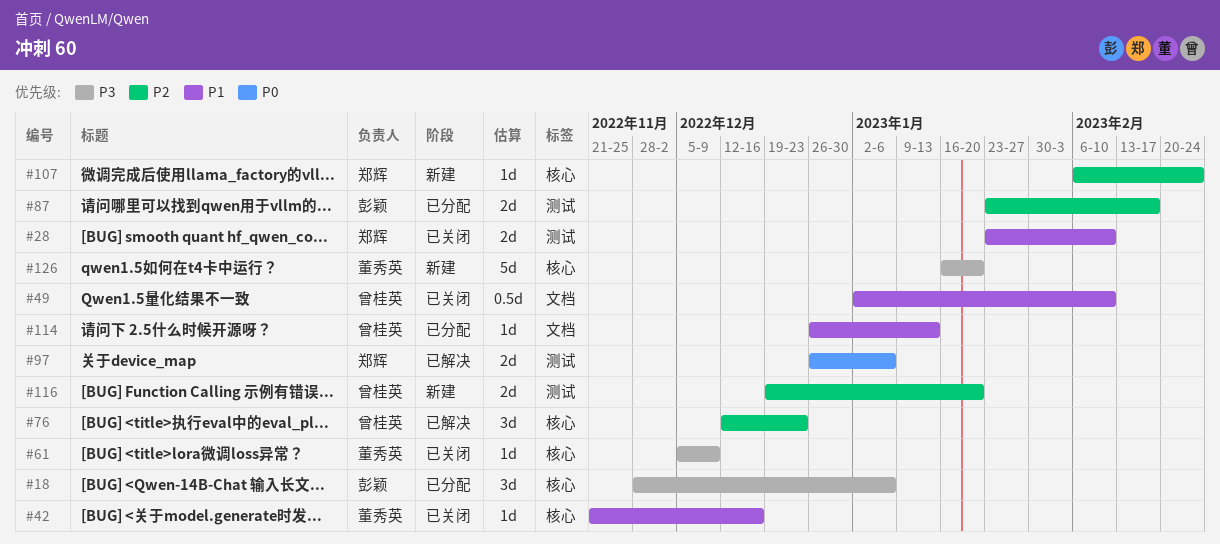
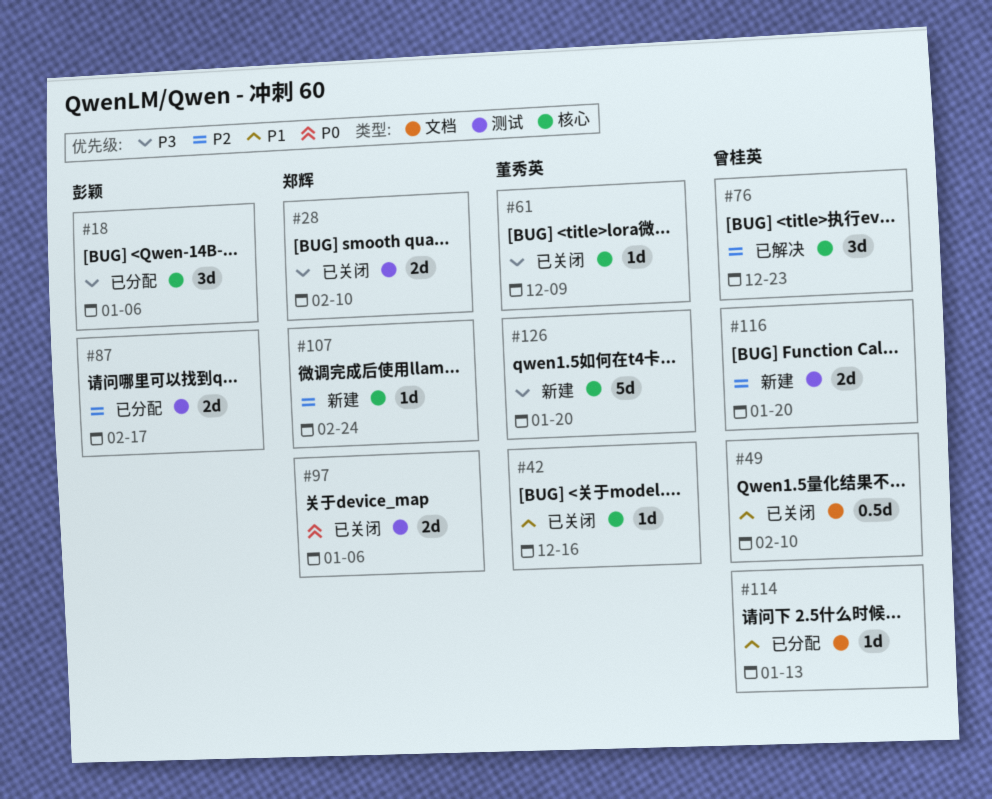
#28, priority: P1 -> P3
#97, status: 已解决 -> 已关闭

